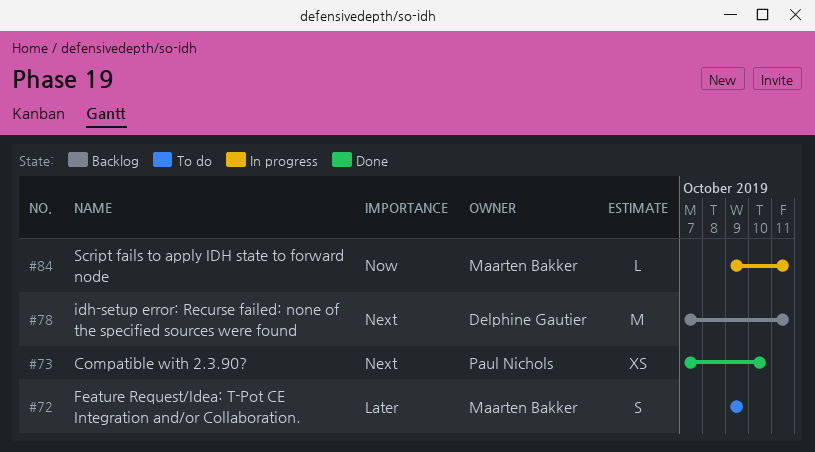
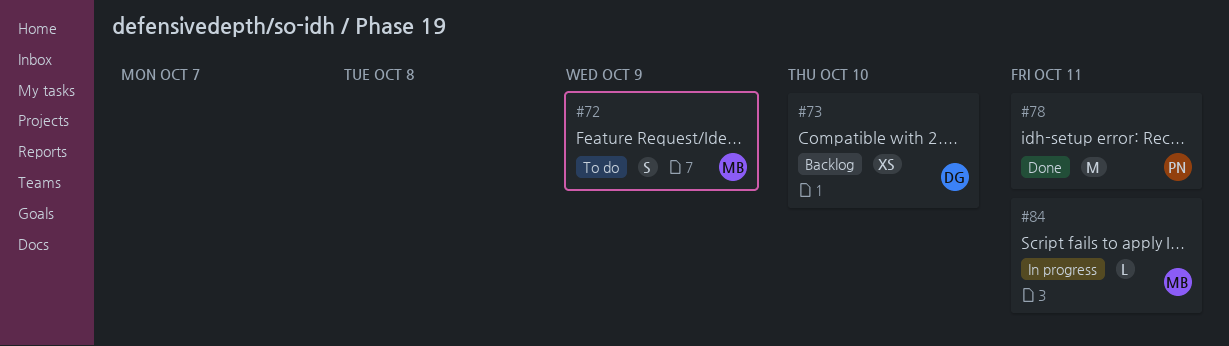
#73, status: Done -> Backlog
#73, owner: Paul Nichols -> Delphine Gautier
#78, status: Backlog -> Done
#78, owner: Delphine Gautier -> Paul Nichols

